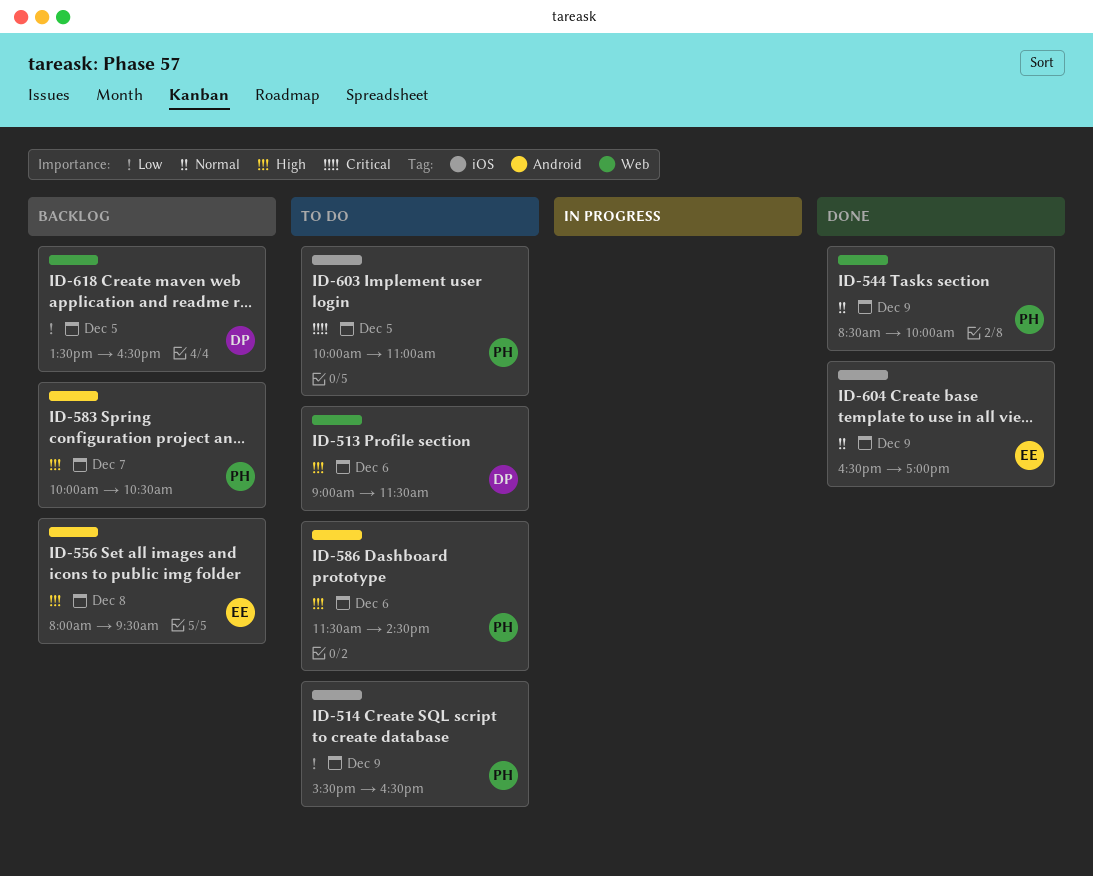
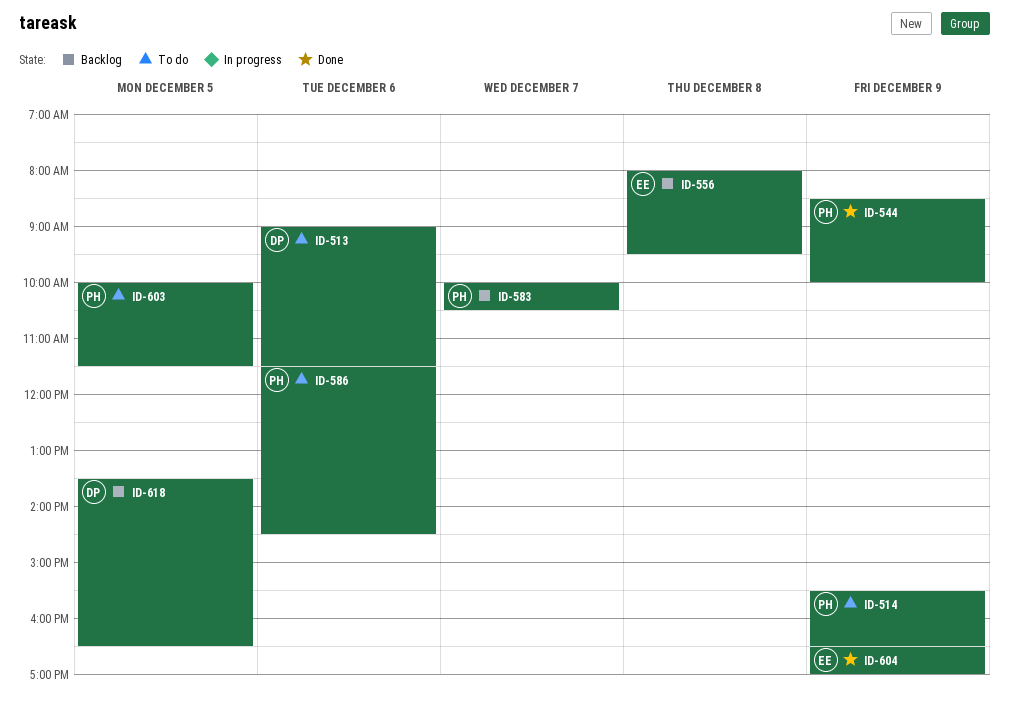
ID-603, ends: 11:00 -> 11:30

